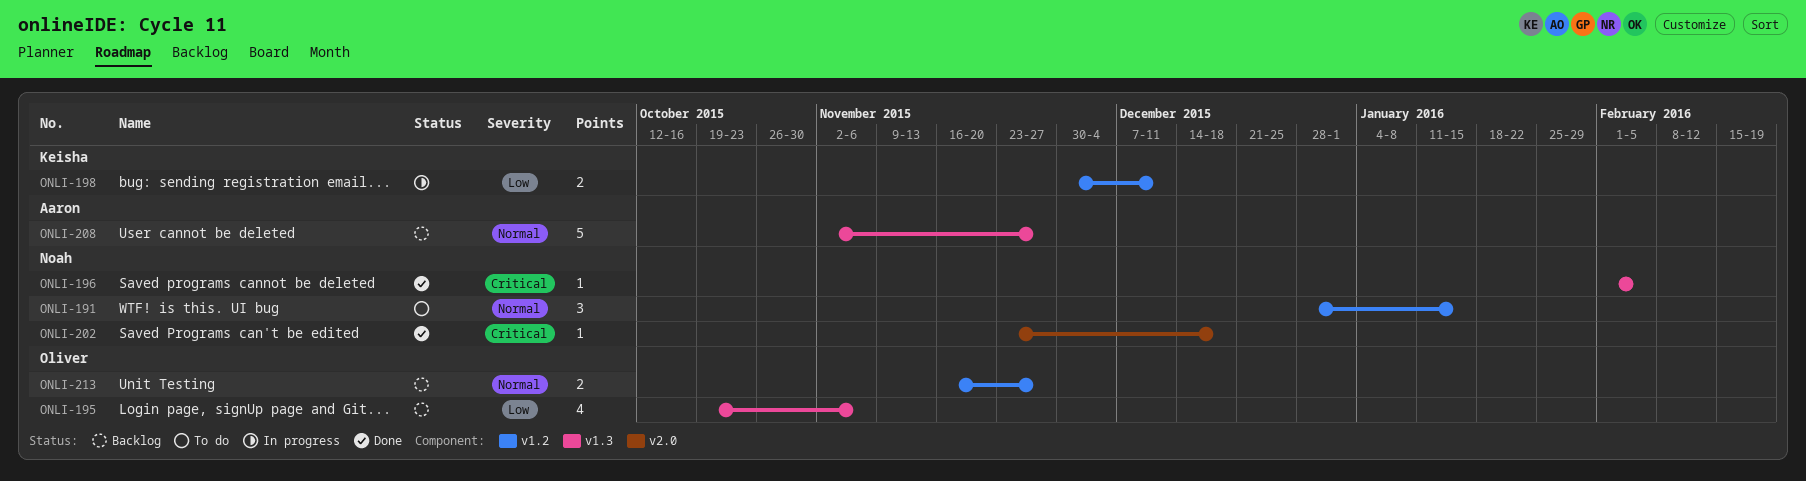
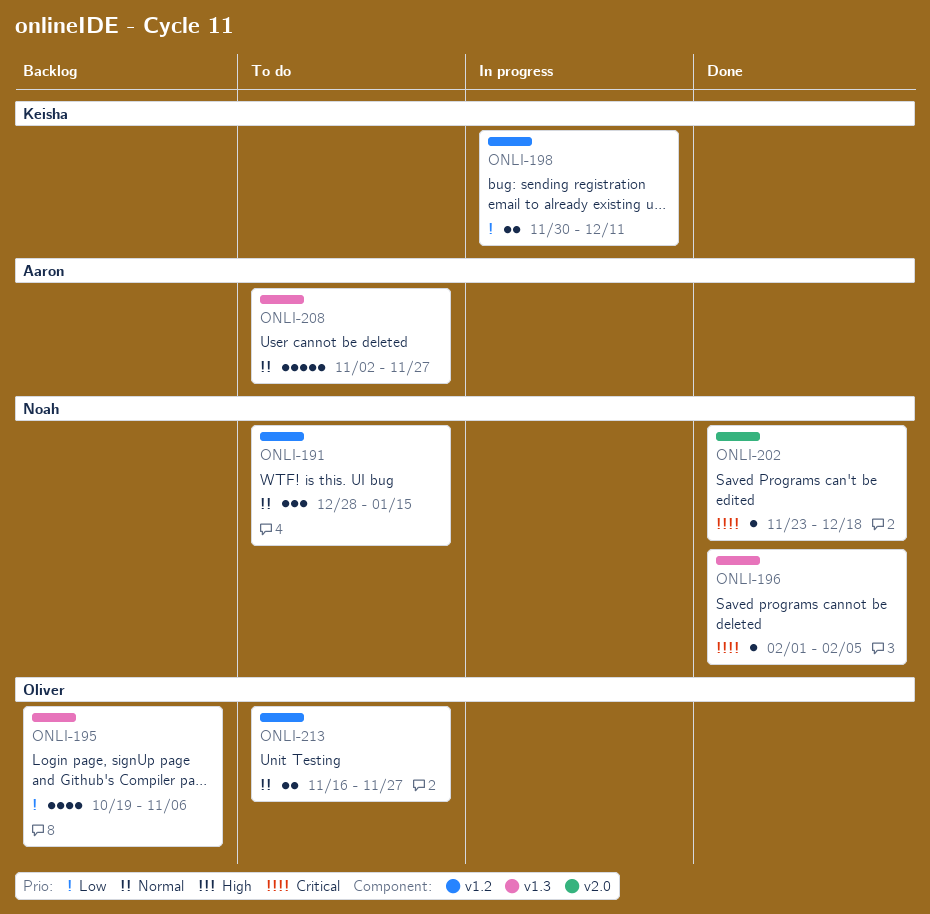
ONLI-208, status: Backlog -> To do
ONLI-213, status: Backlog -> To do

